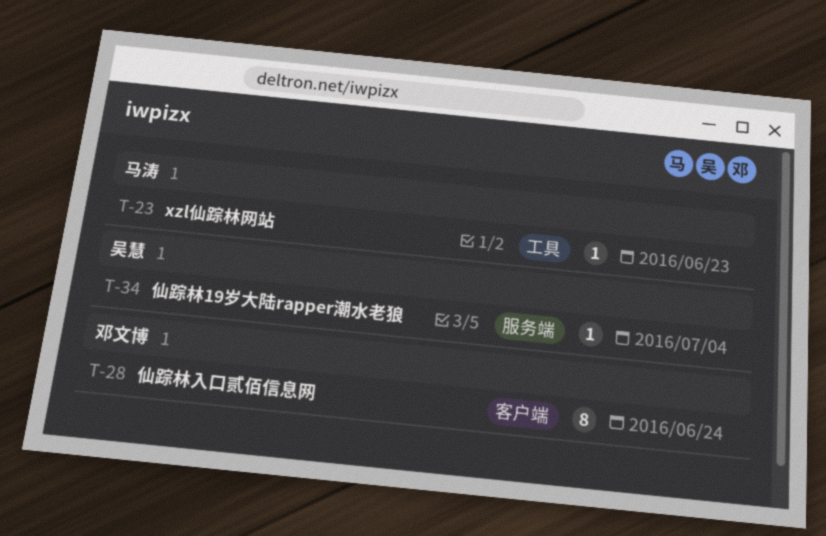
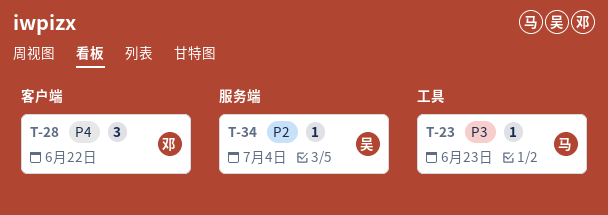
T-28, estimate: 8 -> 3
T-28, due: Jun 24 -> Jun 22

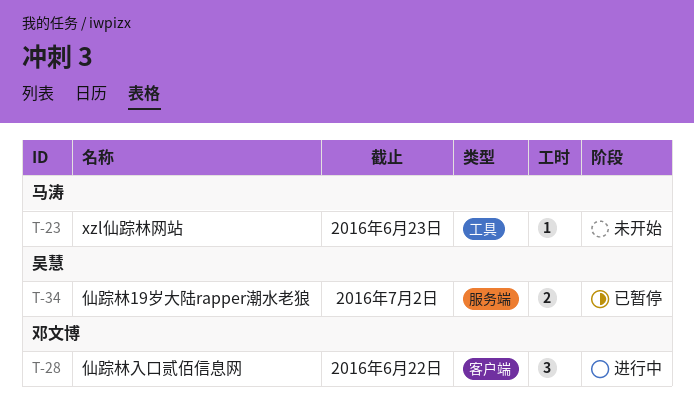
T-34, estimate: 1 -> 2
T-34, due: Jul 4 -> Jul 2

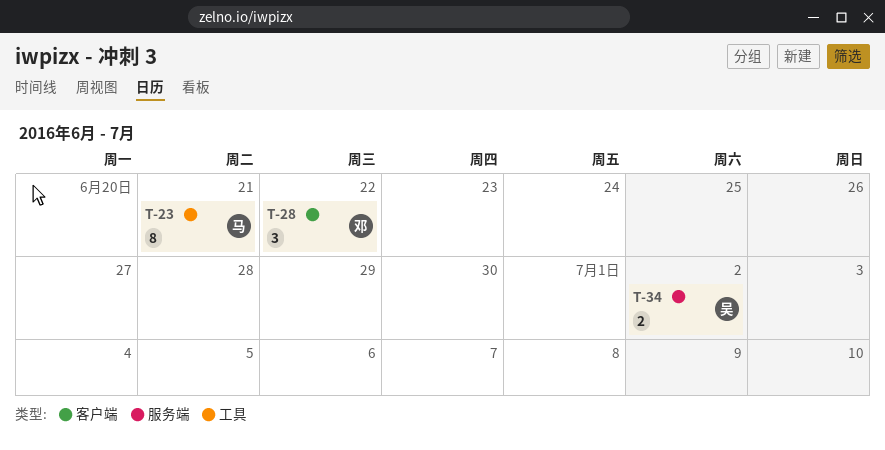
T-23, estimate: 1 -> 8
T-23, due: Jun 23 -> Jun 21

